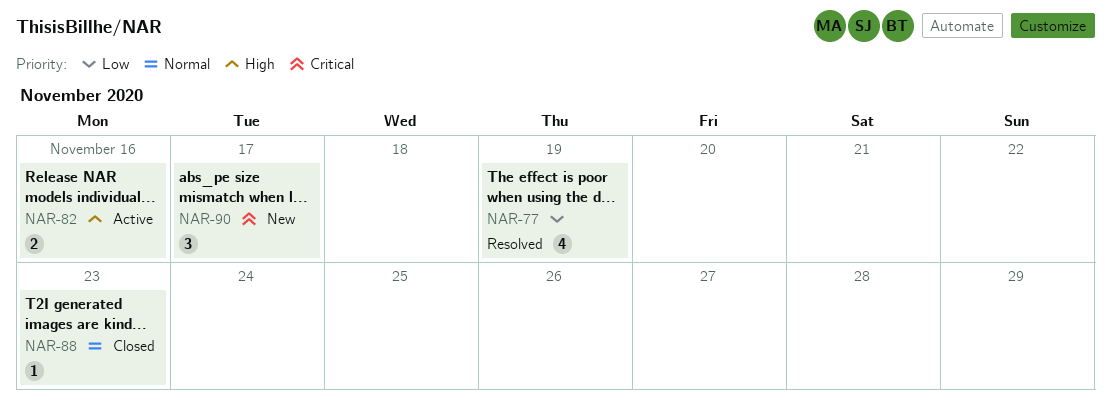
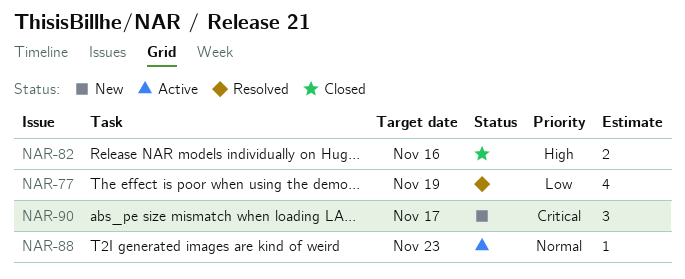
NAR-82, status: Active -> Closed
NAR-88, status: Closed -> Active

